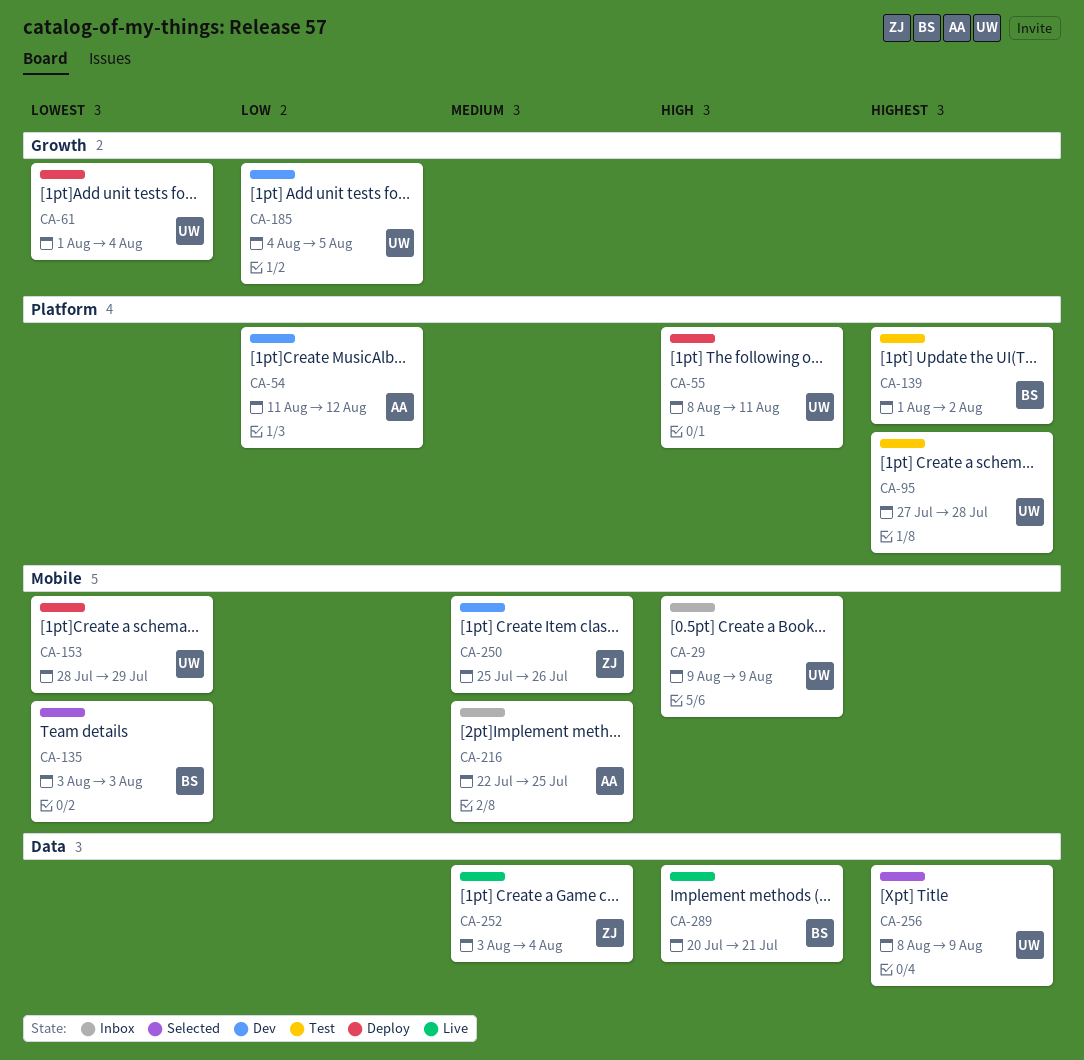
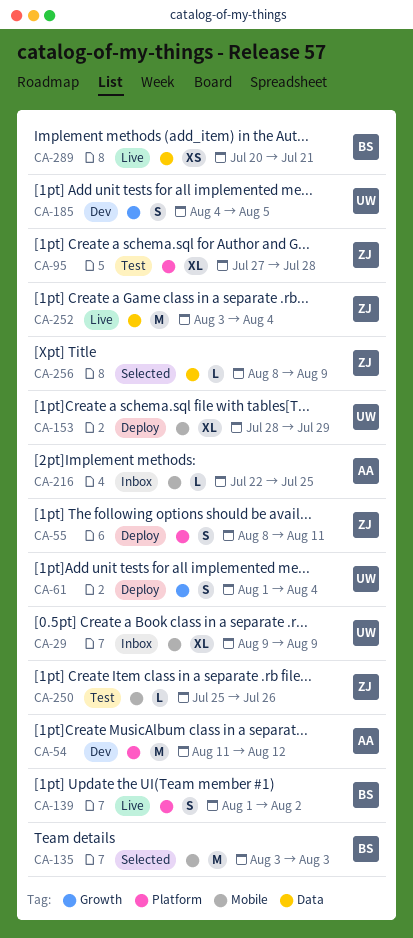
CA-55, owner: UW -> ZJ
CA-95, owner: UW -> ZJ
CA-139, status: Test -> Live
CA-250, status: Dev -> Test
CA-256, owner: UW -> ZJ

